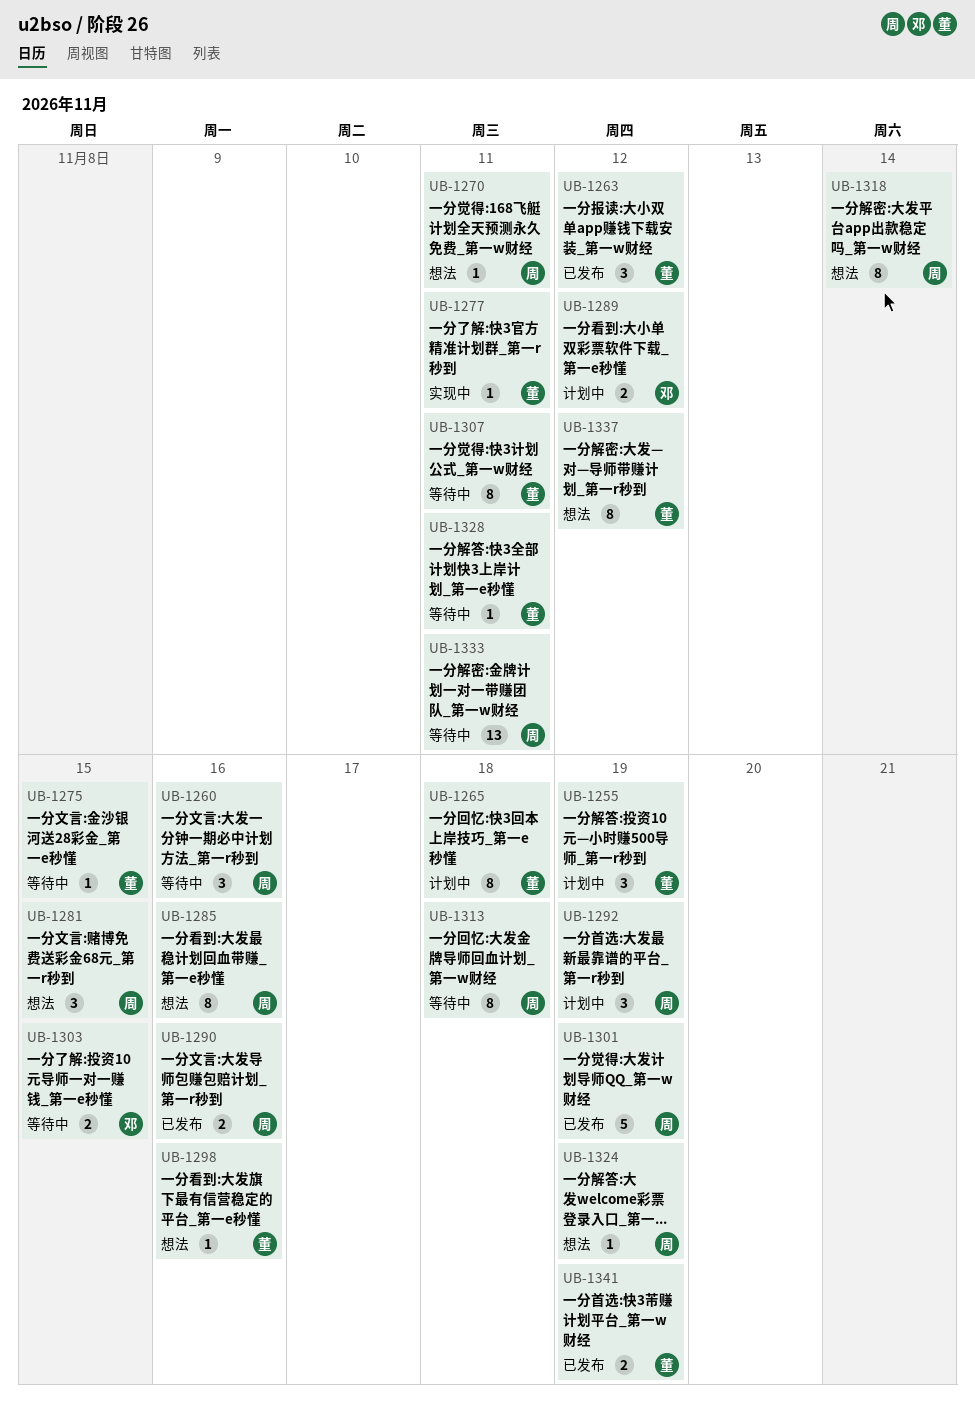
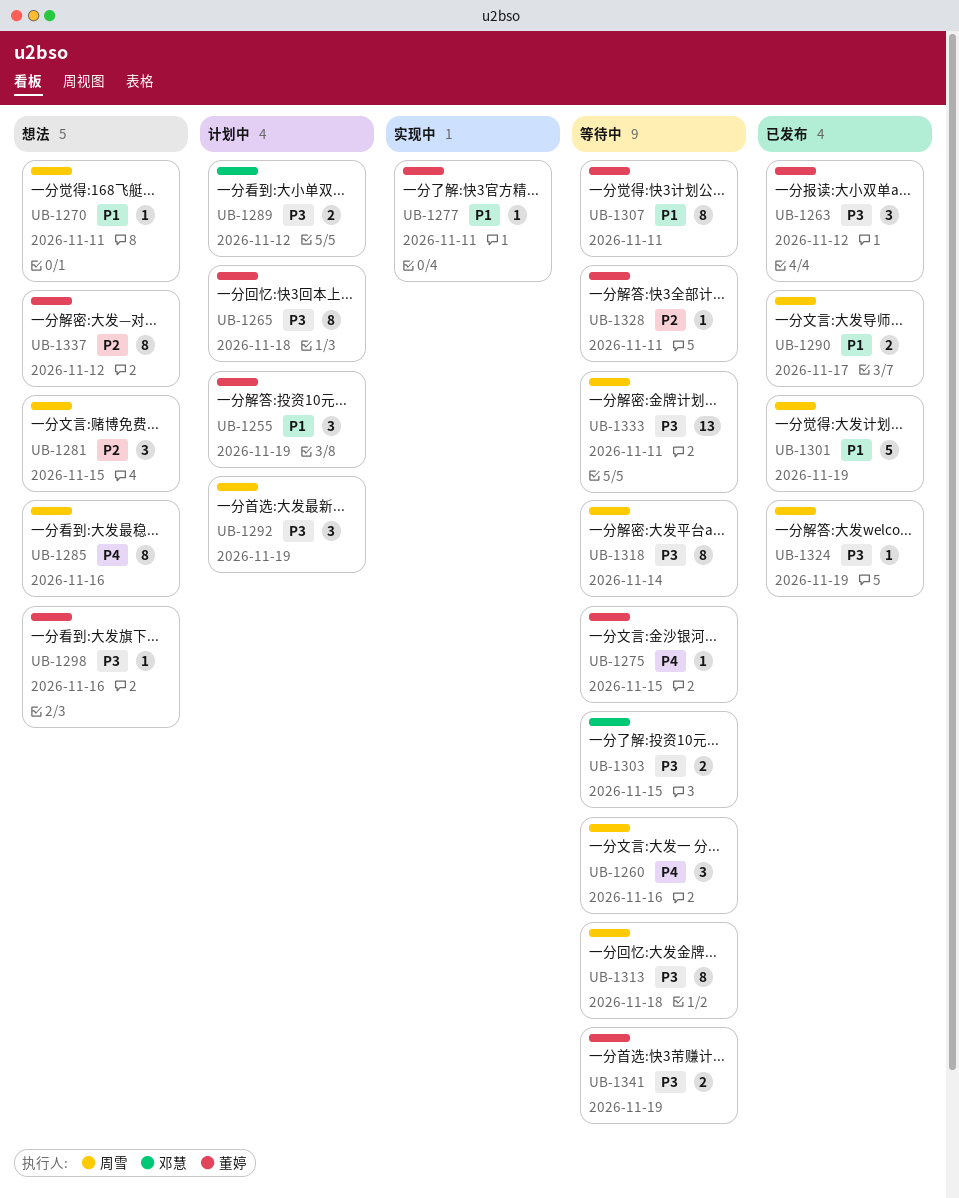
UB-1290, due: Nov 16 -> Nov 17
UB-1318, status: 想法 -> 等待中
UB-1324, status: 想法 -> 已发布
UB-1341, status: 已发布 -> 等待中

